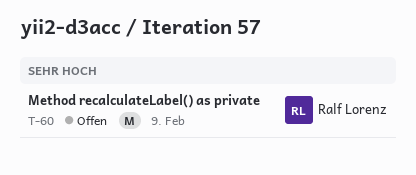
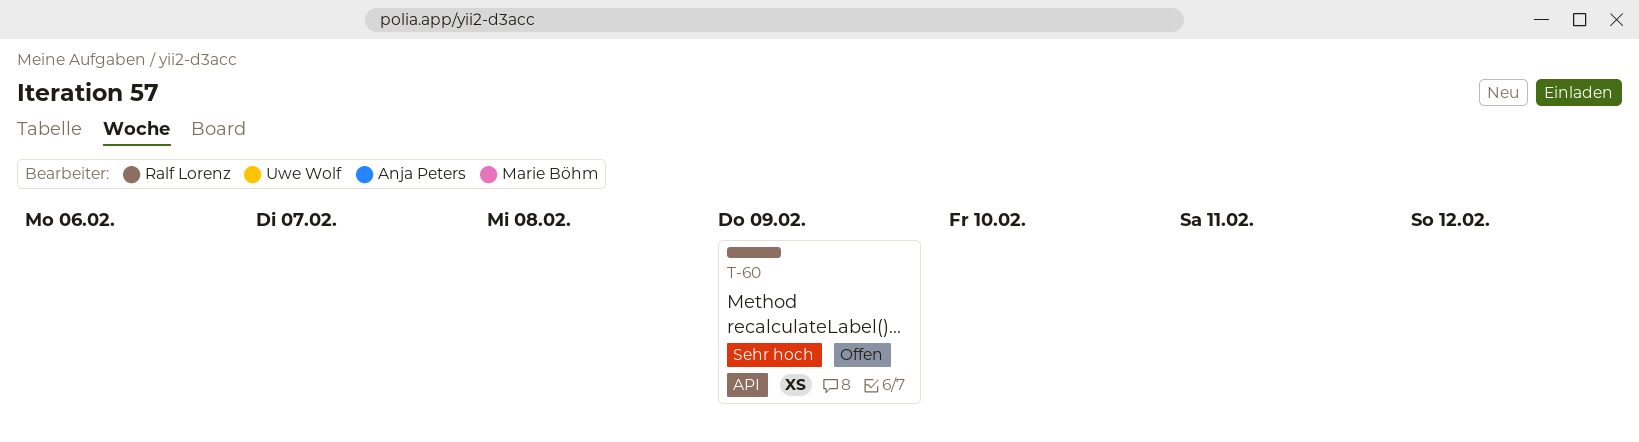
T-60, estimate: M -> XS

